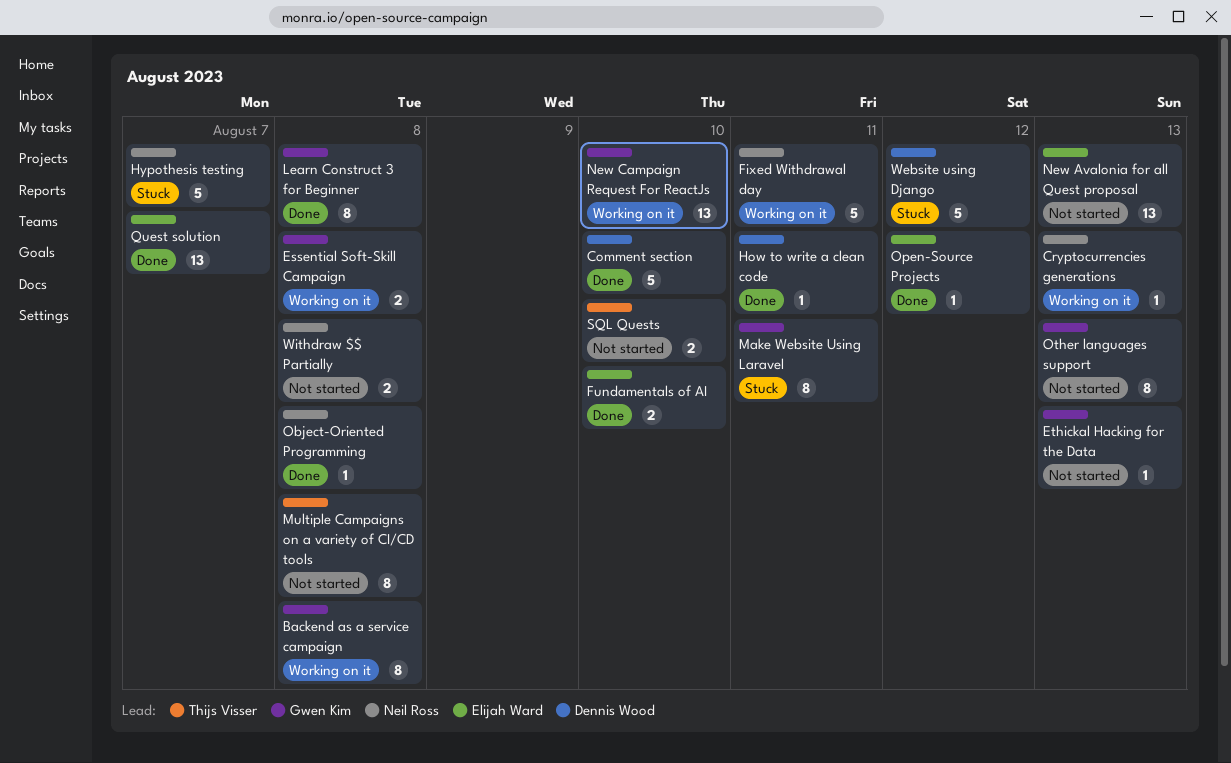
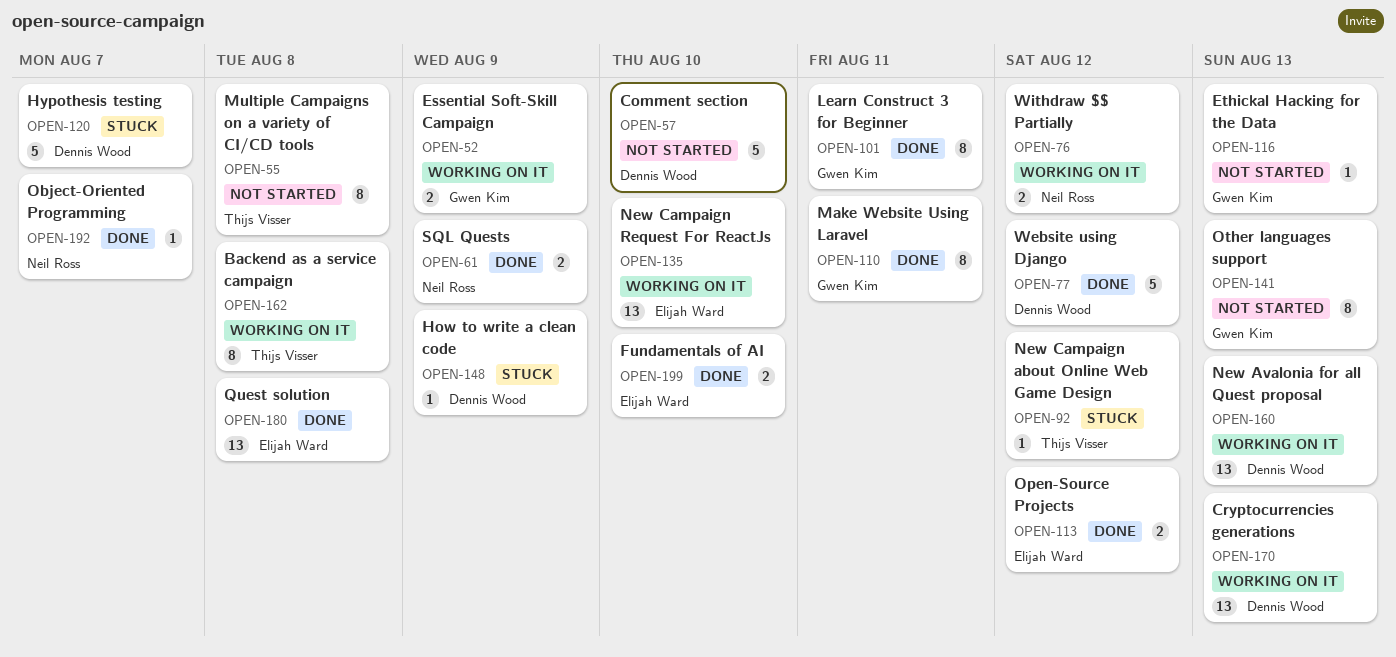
Backend as a service campaign, owner: Gwen Kim -> Thijs Visser
Comment section, status: Done -> Not started
Cryptocurrencies generations, owner: Neil Ross -> Dennis Wood
Cryptocurrencies generations, estimate: 1 -> 13
Essential Soft-Skill Campaign, due: Aug 8 -> Aug 9
Fixed Withdrawal day: present -> none
How to write a clean code, status: Done -> Stuck
How to write a clean code, due: Aug 11 -> Aug 9
Hypothesis testing, owner: Neil Ross -> Dennis Wood
Learn Construct 3 for Beginner, due: Aug 8 -> Aug 11
Make Website Using Laravel, status: Stuck -> Done
New Avalonia for all Quest proposal, status: Not started -> Working on it
New Avalonia for all Quest proposal, owner: Elijah Ward -> Dennis Wood
New Campaign about Online Web Game Design: none -> present
New Campaign Request For ReactJs, owner: Gwen Kim -> Elijah Ward
Object-Oriented Programming, due: Aug 8 -> Aug 7
Open-Source Projects, estimate: 1 -> 2
Quest solution, due: Aug 7 -> Aug 8
SQL Quests, status: Not started -> Done
SQL Quests, owner: Thijs Visser -> Neil Ross
SQL Quests, due: Aug 10 -> Aug 9
Website using Django, status: Stuck -> Done
Withdraw $$ Partially, status: Not started -> Working on it
Withdraw $$ Partially, due: Aug 8 -> Aug 12

